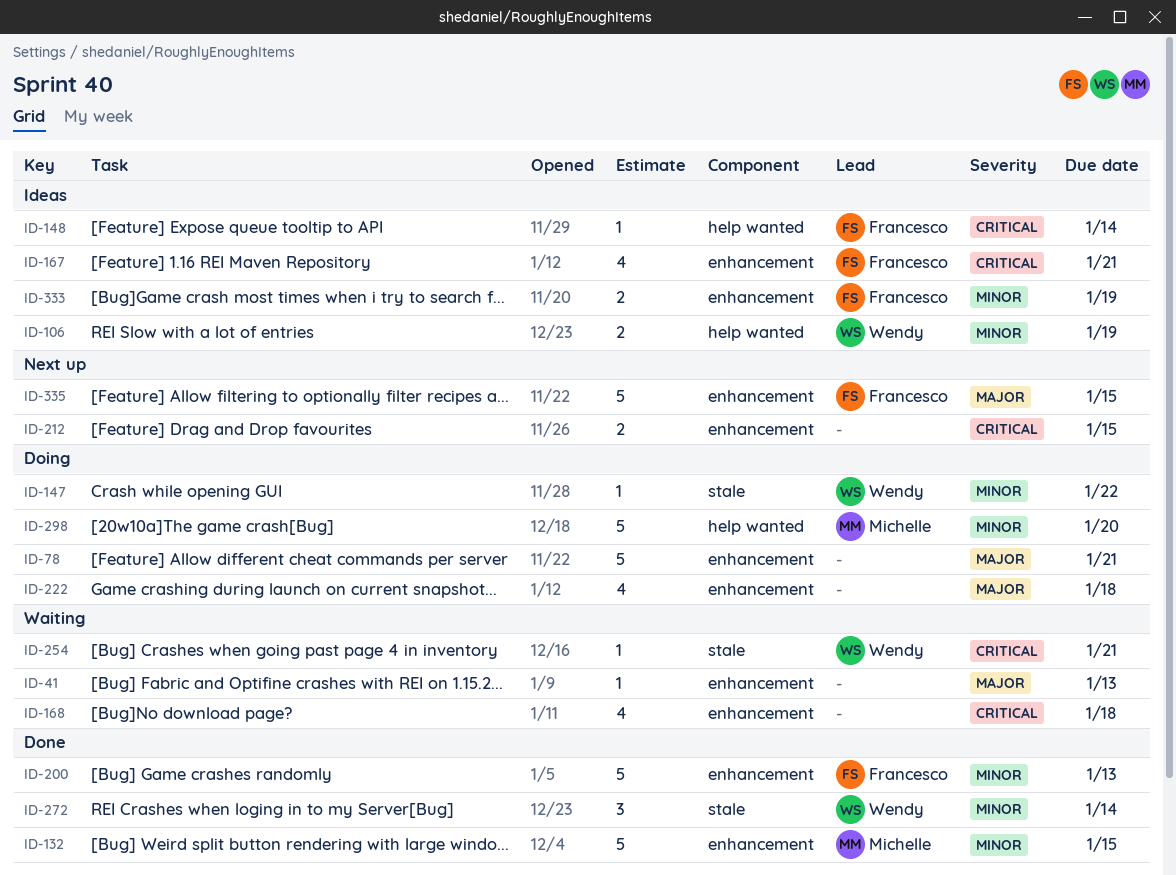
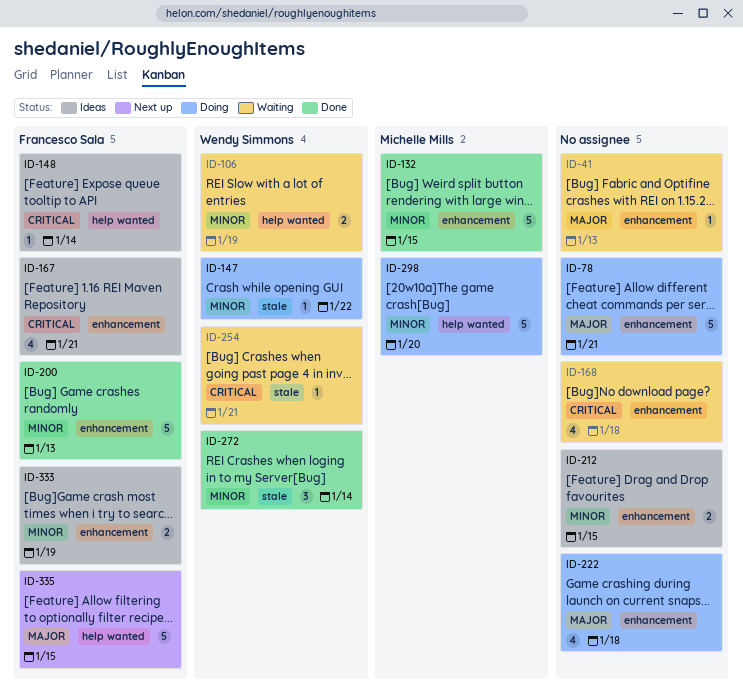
ID-106, status: Ideas -> Waiting
ID-212, status: Next up -> Ideas
ID-212, priority: Critical -> Minor
ID-335, label: enhancement -> help wanted

